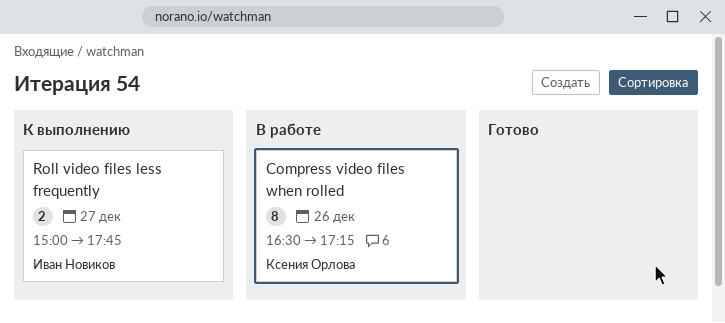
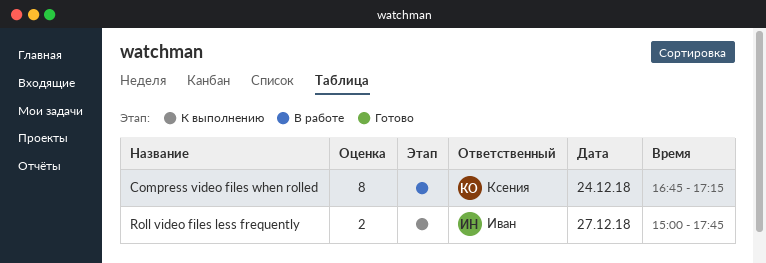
Compress video files when rolled, day: Dec 26 -> Dec 24
Compress video files when rolled, begins: 16:30 -> 16:45

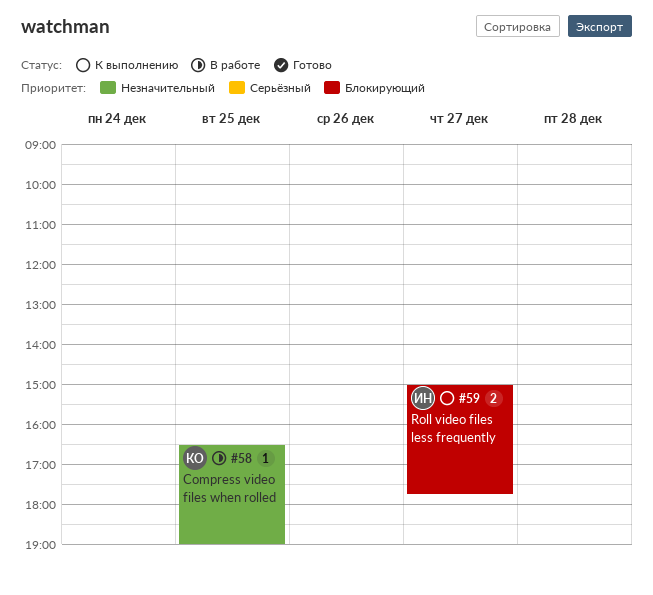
Compress video files when rolled, estimate: 8 -> 1
Compress video files when rolled, day: Dec 24 -> Dec 25
Compress video files when rolled, begins: 16:45 -> 16:30
Compress video files when rolled, ends: 17:15 -> 19:00

